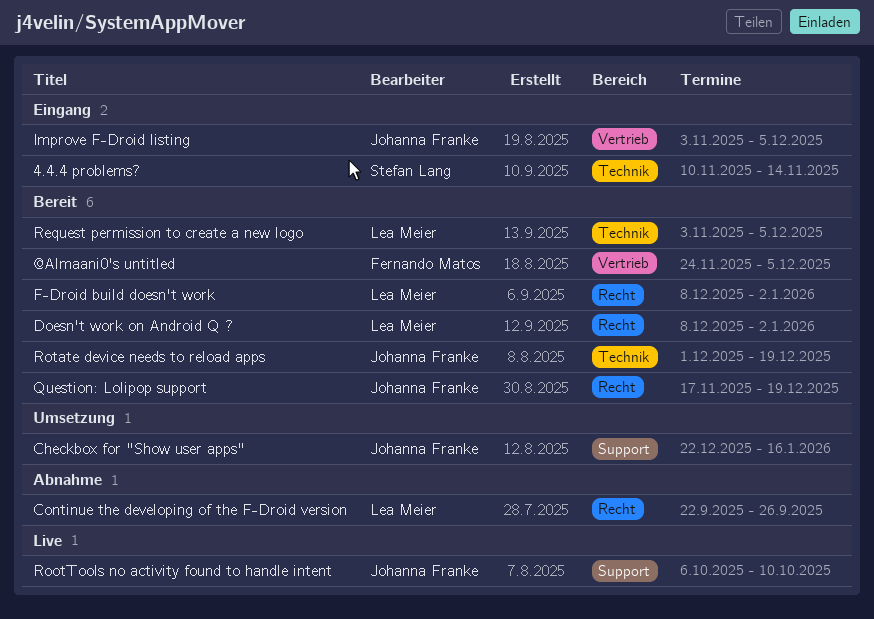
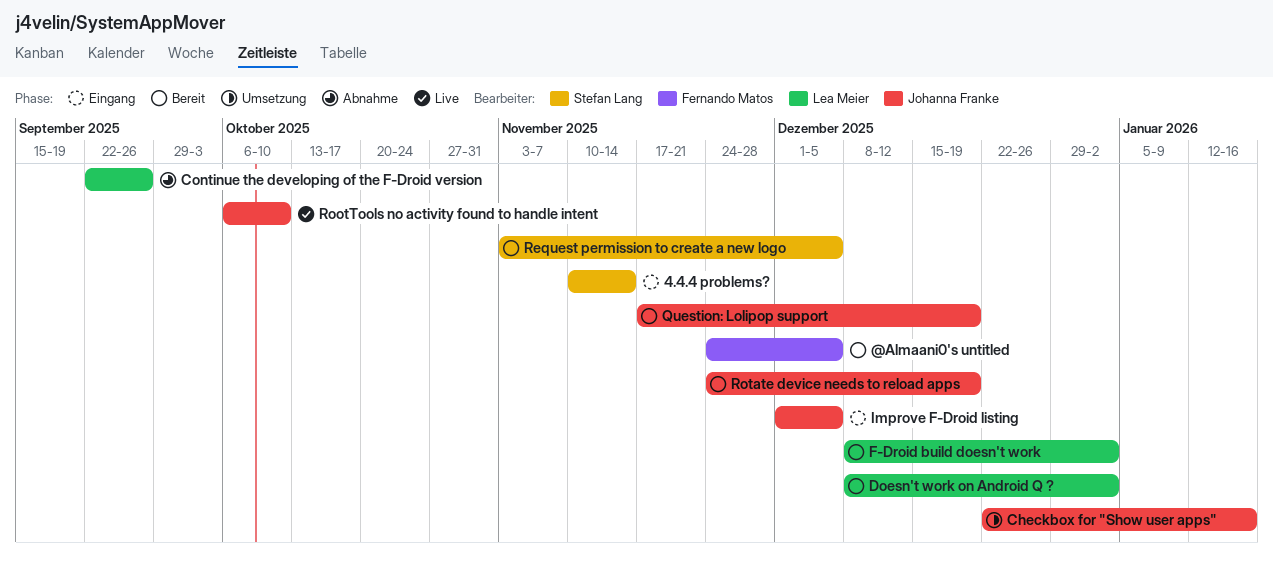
Improve F-Droid listing, start: Nov 3 -> Dec 1
Request permission to create a new logo, owner: Lea Meier -> Stefan Lang
Rotate device needs to reload apps, start: Dec 1 -> Nov 24

